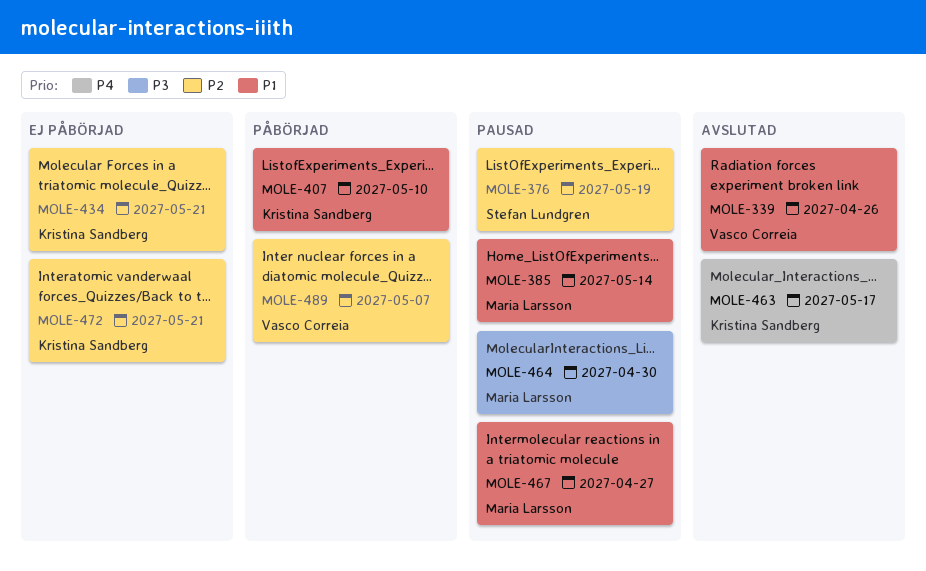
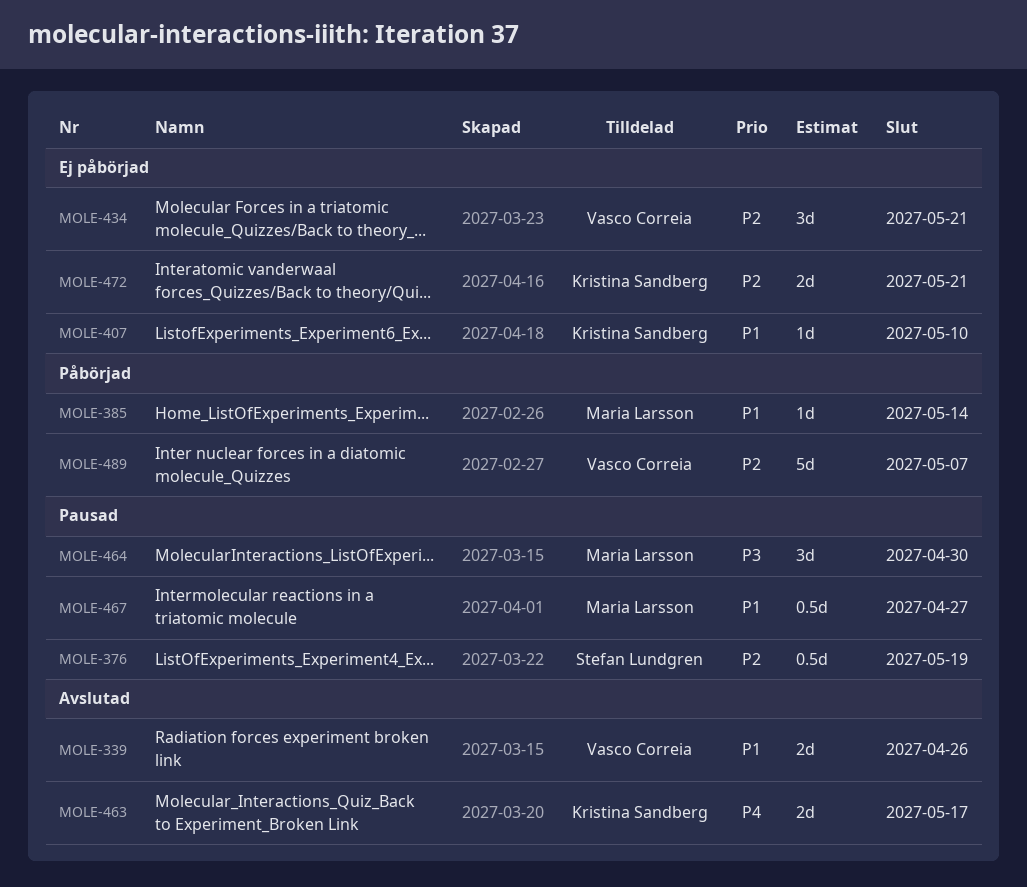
MOLE-385, status: Pausad -> Påbörjad
MOLE-407, status: Påbörjad -> Ej påbörjad
MOLE-434, owner: Kristina Sandberg -> Vasco Correia

